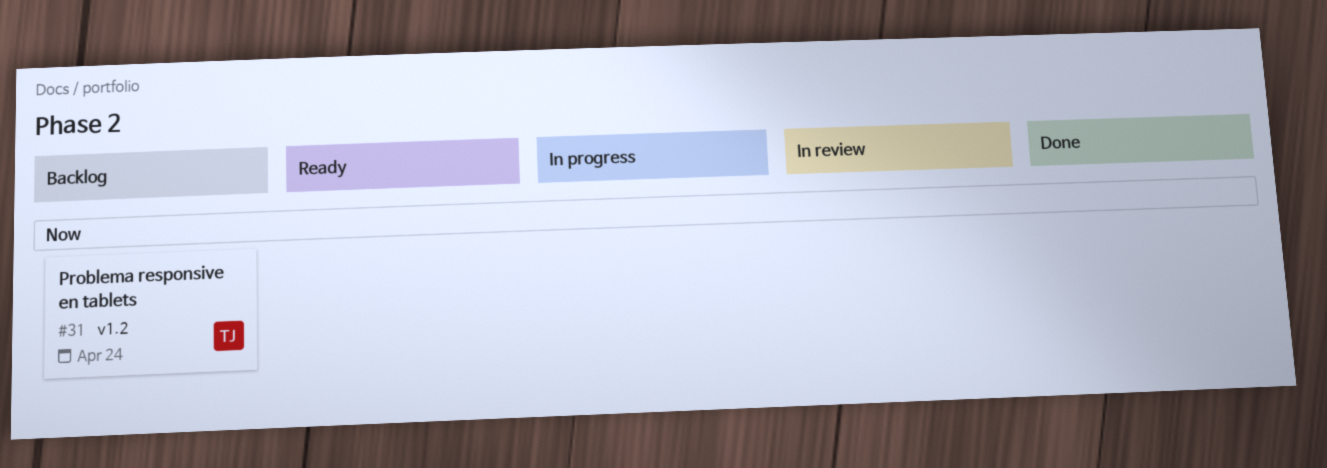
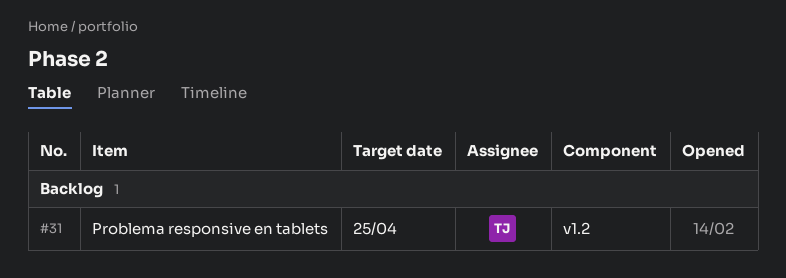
#31, due: Apr 24 -> Apr 25

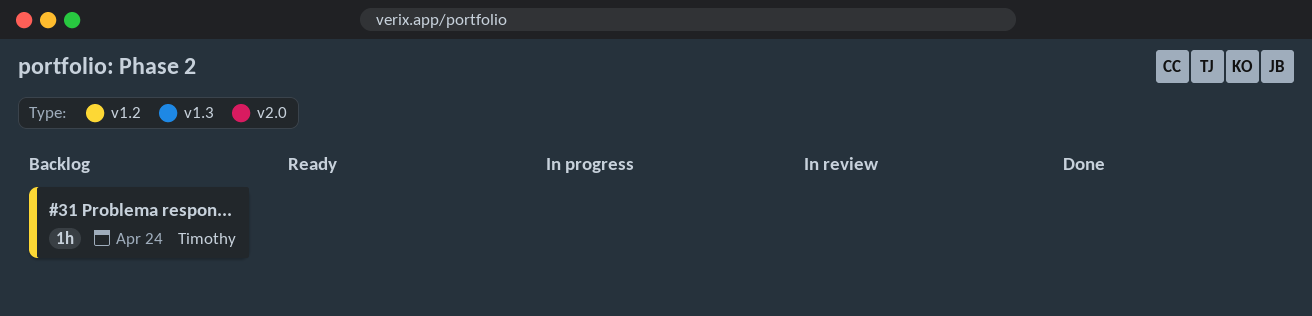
#31, due: Apr 25 -> Apr 24

